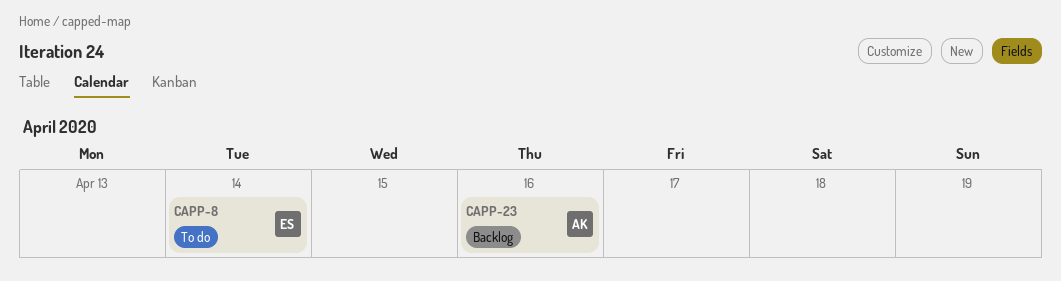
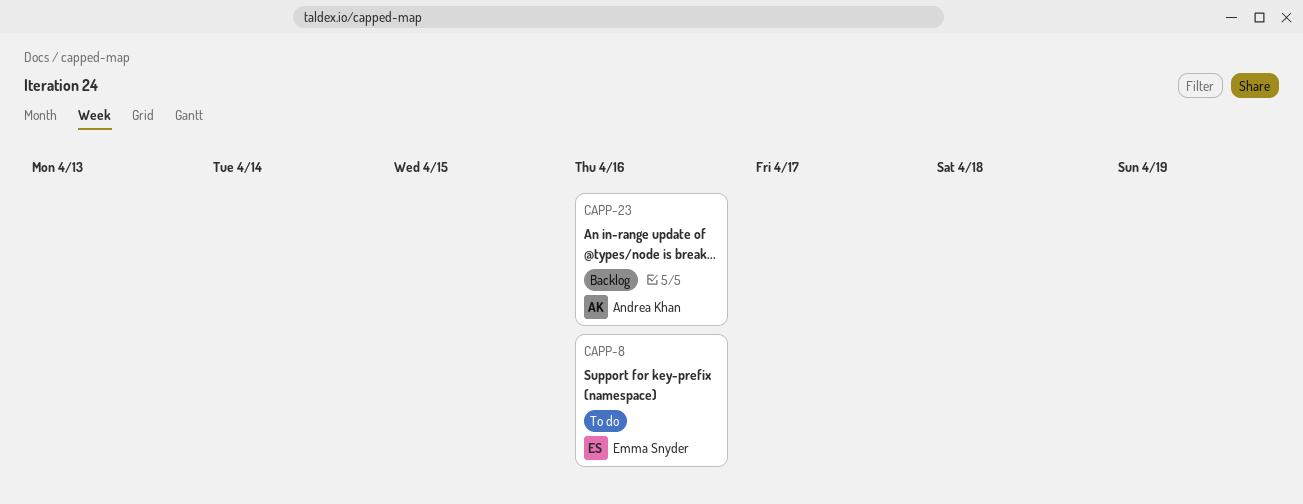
CAPP-8, due: Apr 14 -> Apr 16

